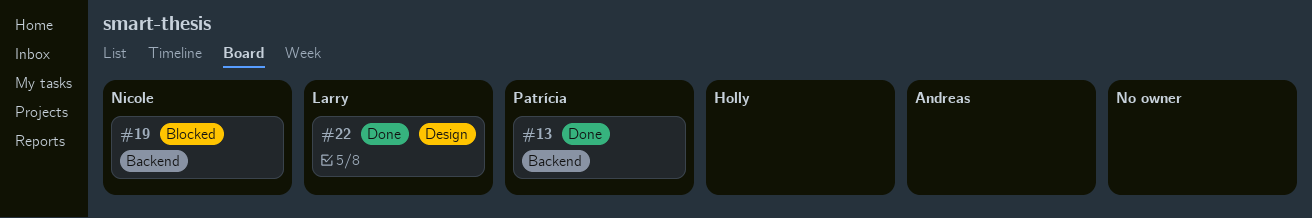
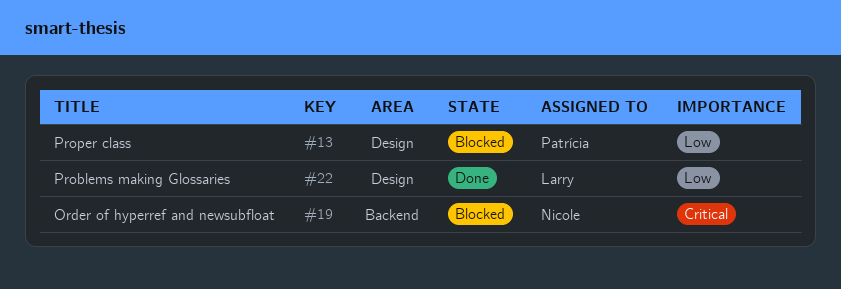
#13, status: Done -> Blocked
#13, label: Backend -> Design

